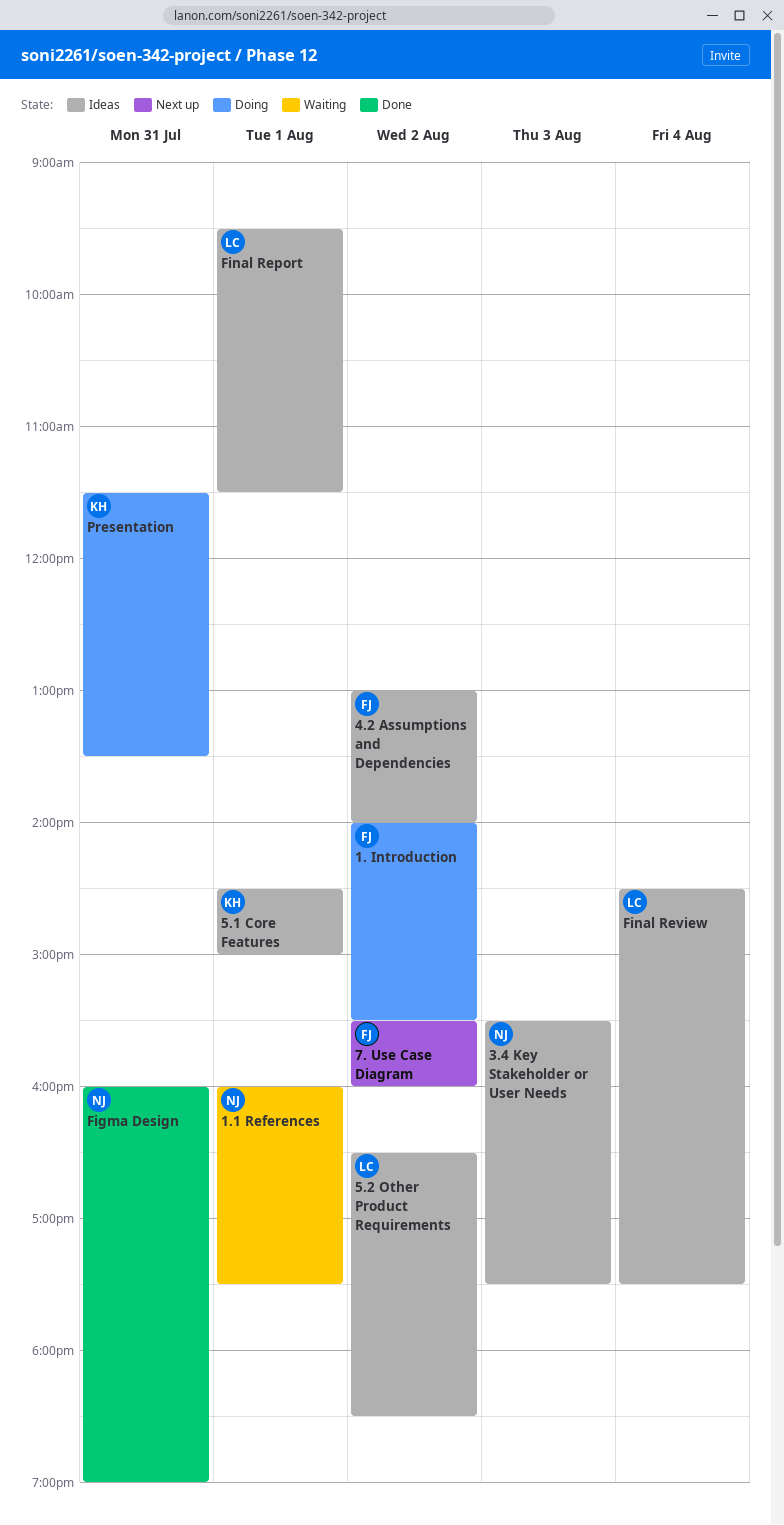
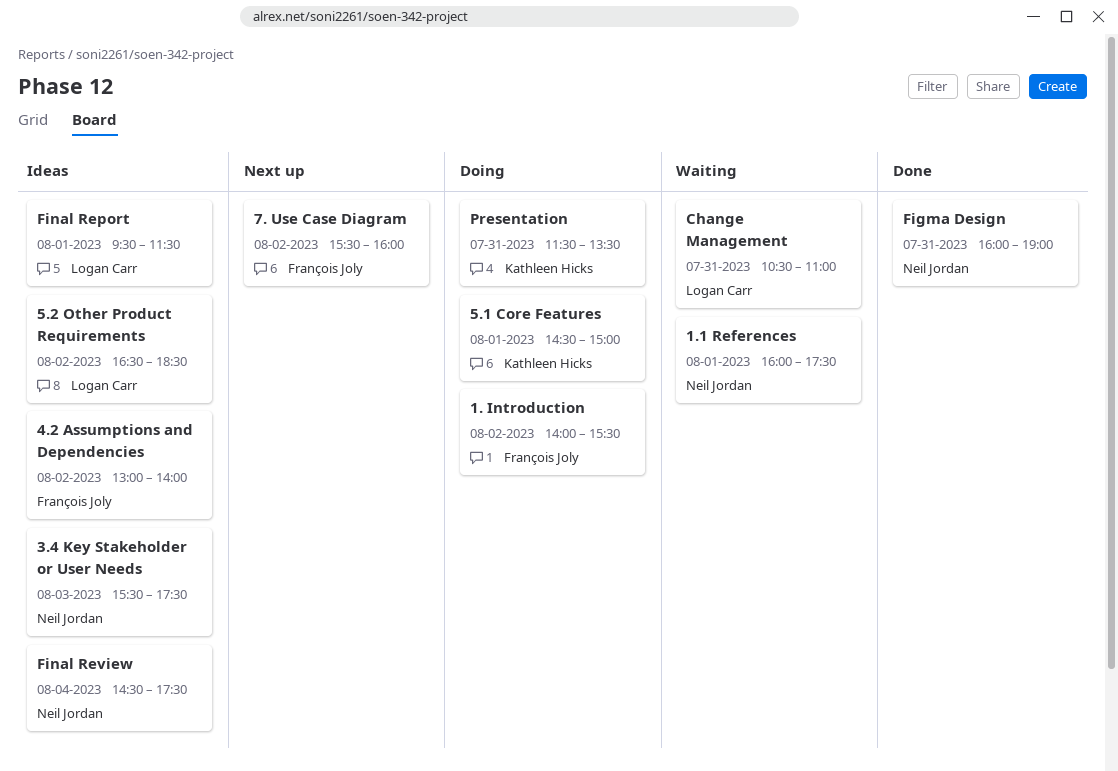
5.1 Core Features, status: Ideas -> Doing
Change Management: none -> present
Final Review, owner: Logan Carr -> Neil Jordan

